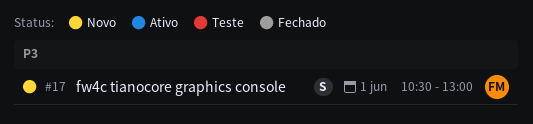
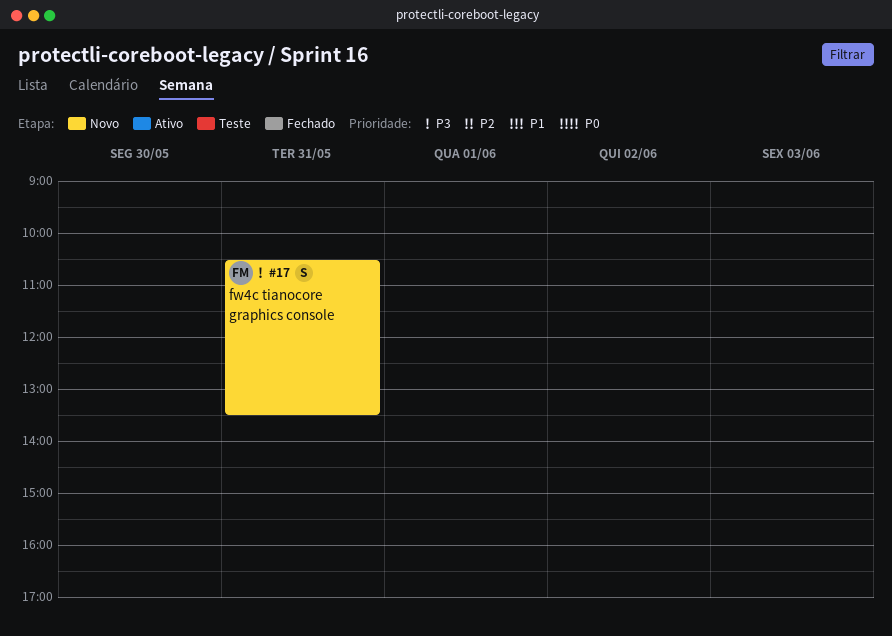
#17, day: Jun 1 -> May 31
#17, ends: 13:00 -> 13:30

